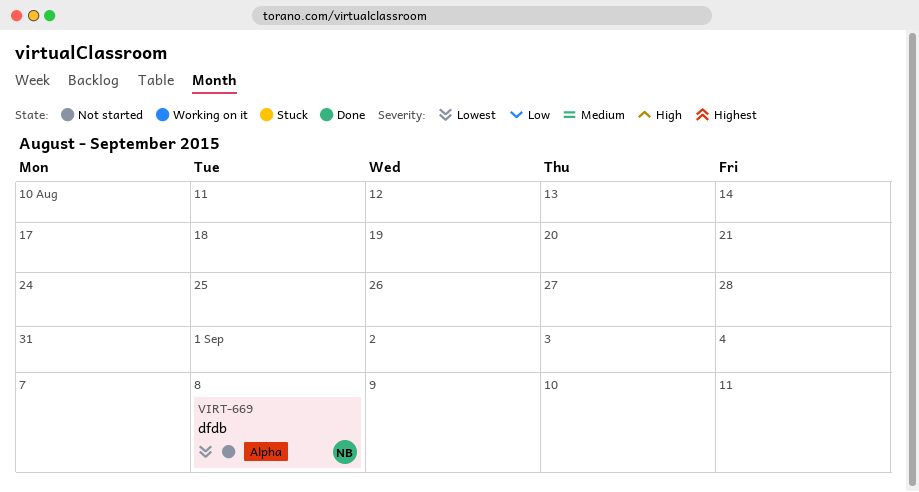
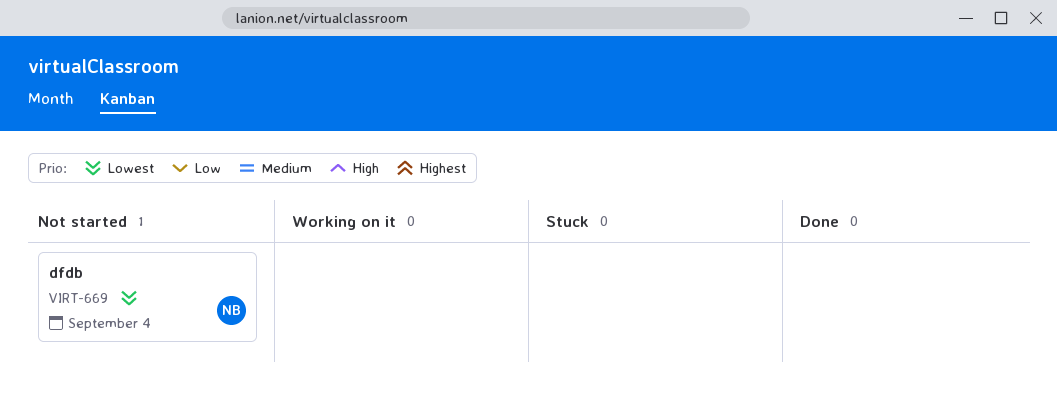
VIRT-669, due: Sep 8 -> Sep 4

